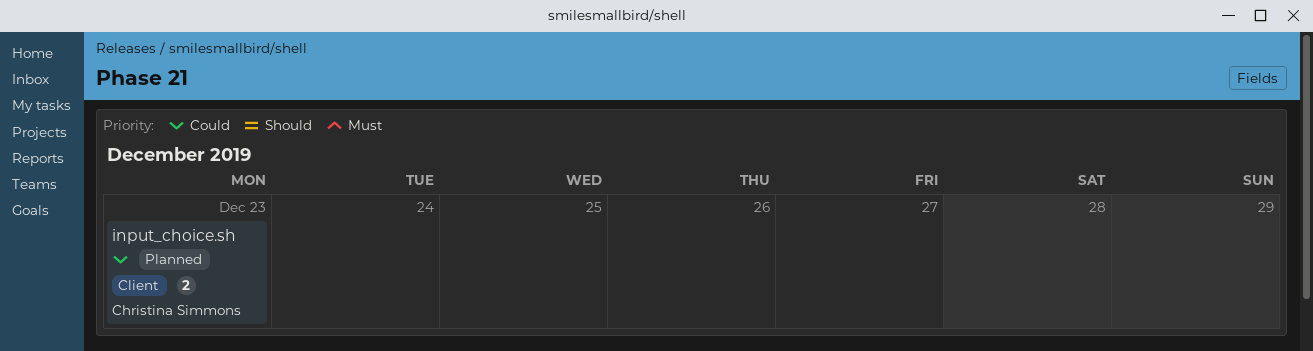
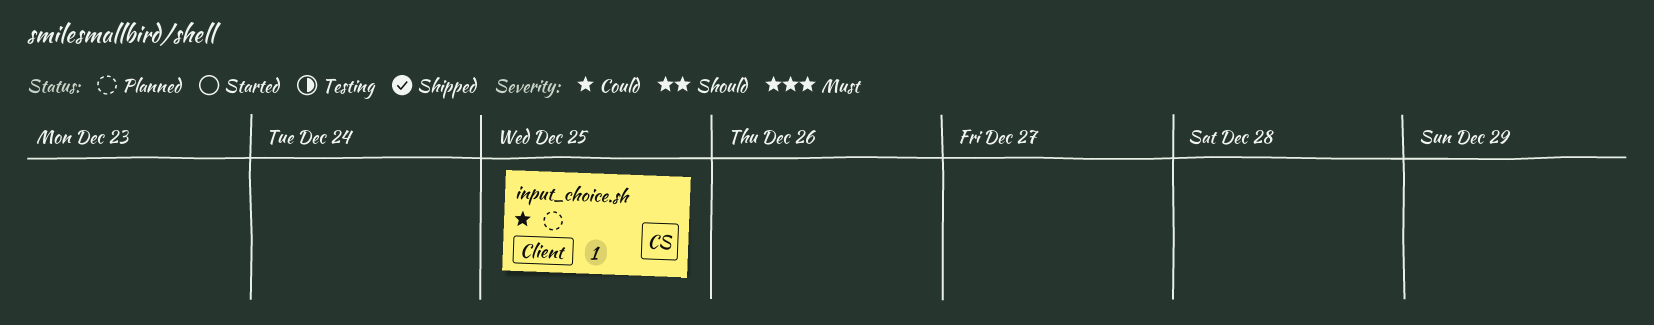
input_choice.sh, estimate: 2 -> 1
input_choice.sh, due: Dec 23 -> Dec 25

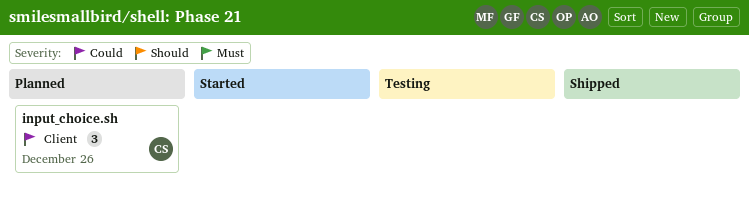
input_choice.sh, estimate: 1 -> 3
input_choice.sh, due: Dec 25 -> Dec 26

